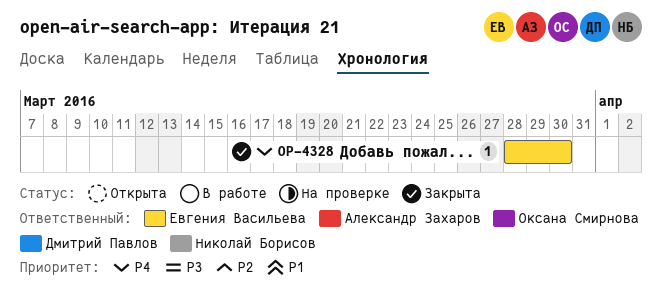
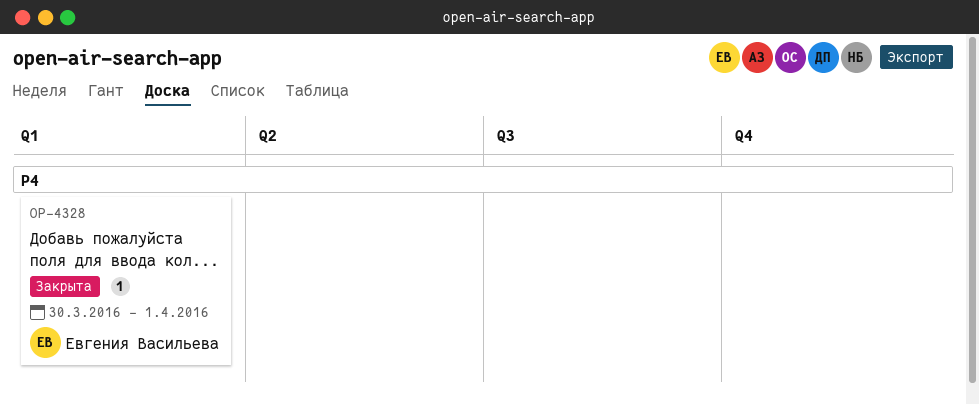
OP-4328, start: Mar 28 -> Mar 30
OP-4328, due: Mar 30 -> Apr 1

